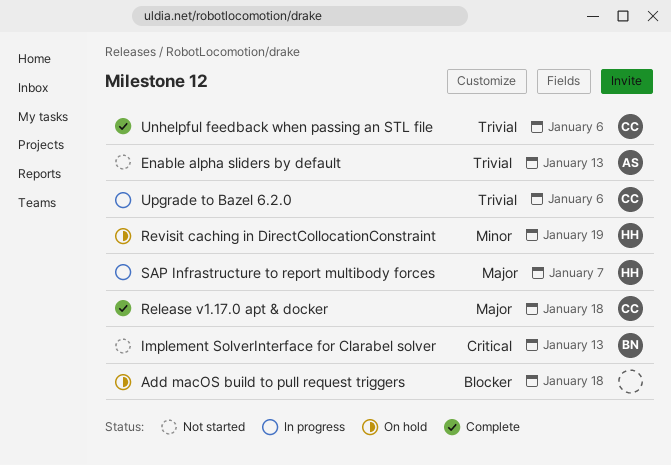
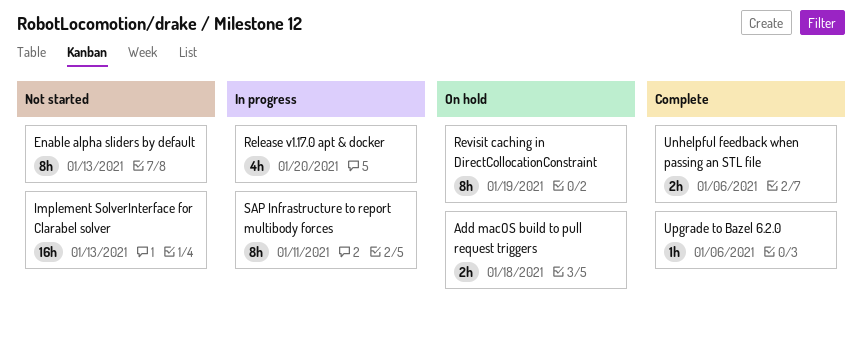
Release v1.17.0 apt & docker, status: Complete -> In progress
Release v1.17.0 apt & docker, due: Jan 18 -> Jan 20
SAP Infrastructure to report multibody forces, due: Jan 7 -> Jan 11
Upgrade to Bazel 6.2.0, status: In progress -> Complete

